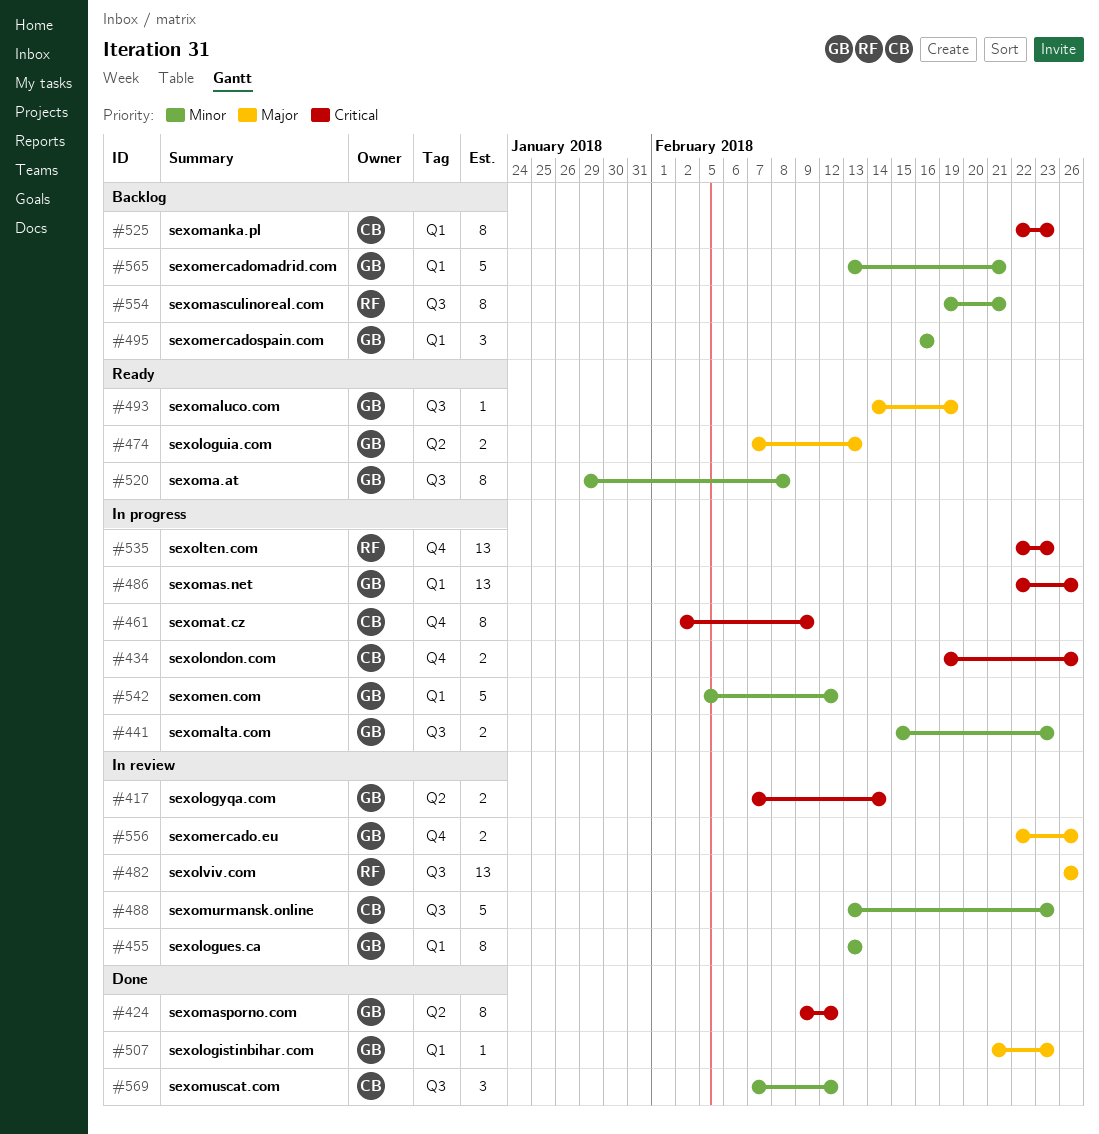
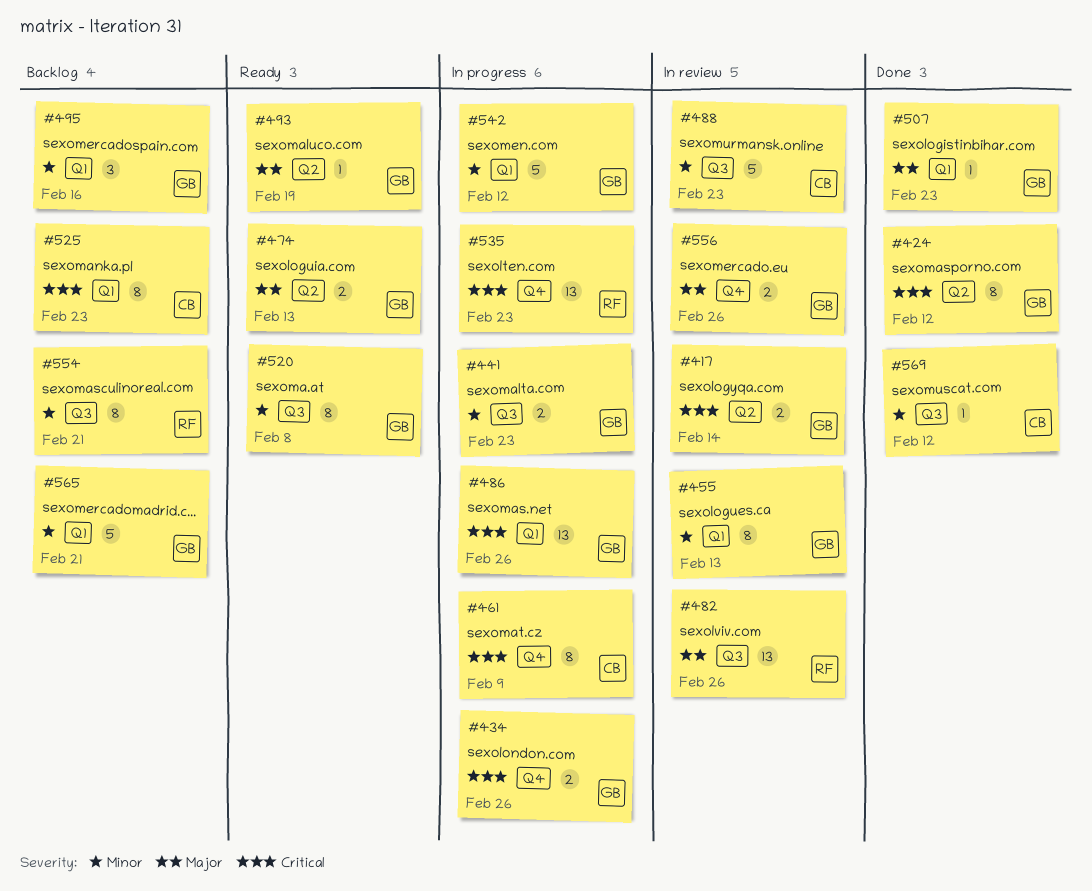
#434, owner: CB -> GB
#493, label: Q3 -> Q2
#569, estimate: 3 -> 1

